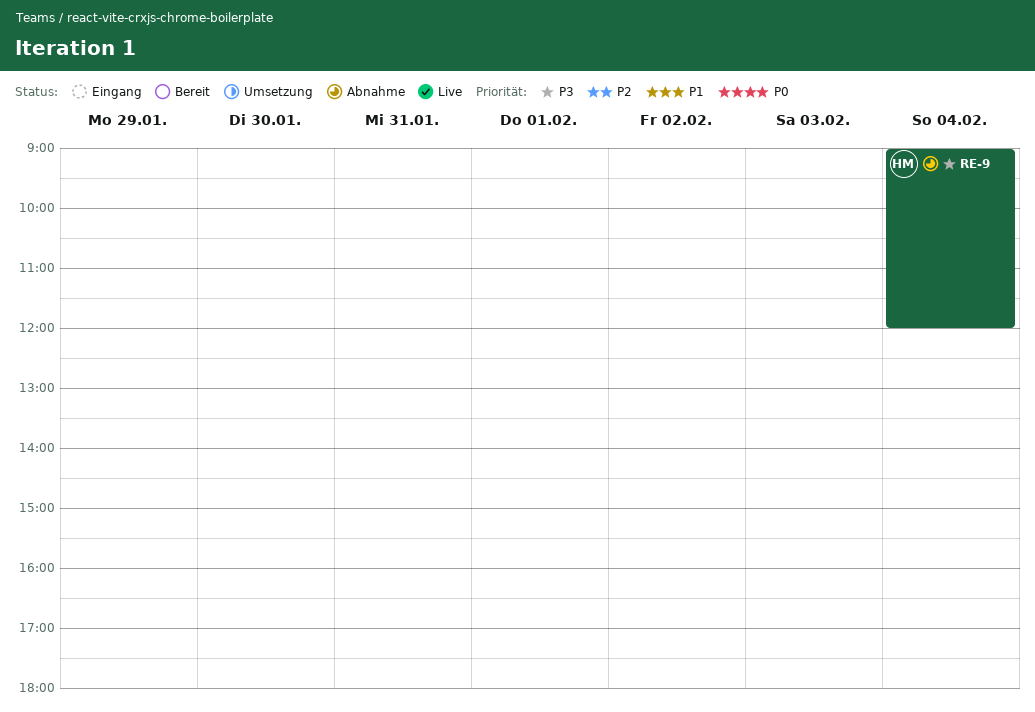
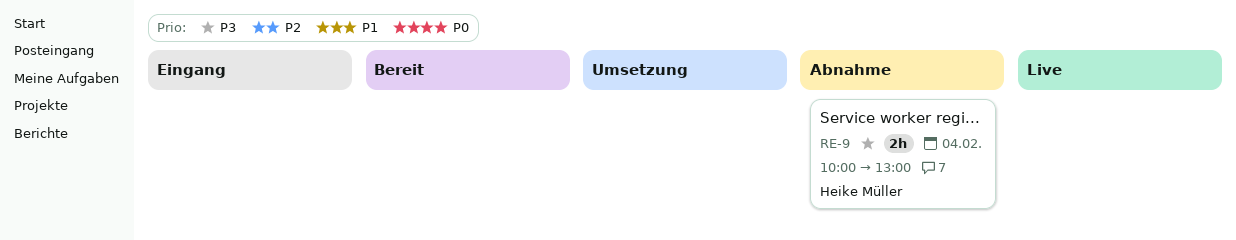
RE-9, begins: 09:00 -> 10:00
RE-9, ends: 12:00 -> 13:00

